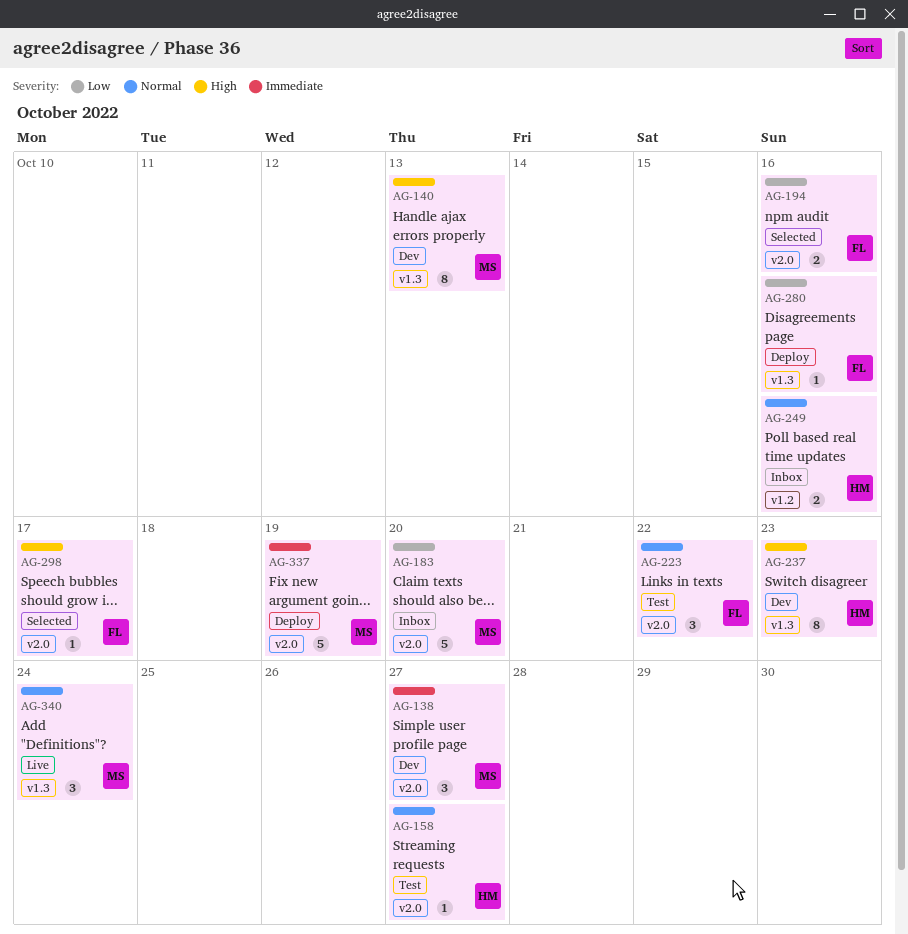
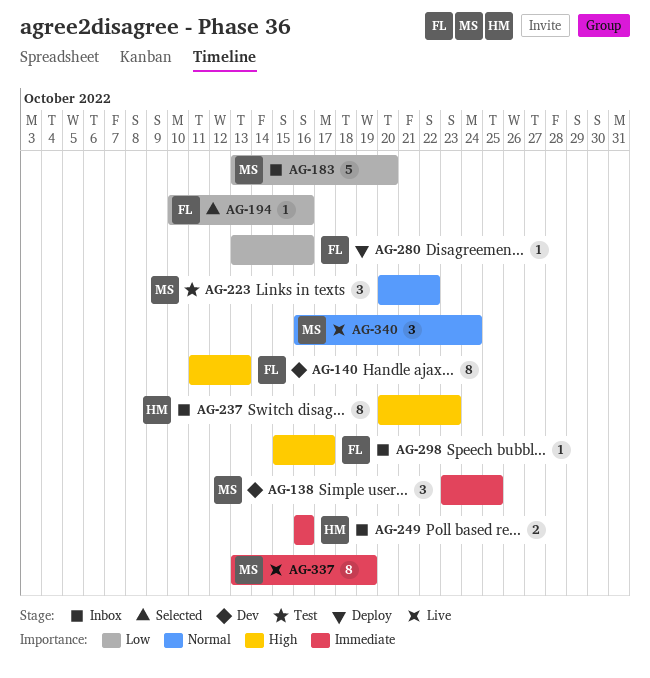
AG-138, due: Oct 27 -> Oct 25
AG-140, owner: MS -> FL
AG-158: present -> none
AG-194, estimate: 2 -> 1
AG-223, owner: FL -> MS
AG-237, status: Dev -> Inbox
AG-249, priority: Normal -> Immediate
AG-298, status: Selected -> Inbox
AG-337, status: Deploy -> Live
AG-337, estimate: 5 -> 8

